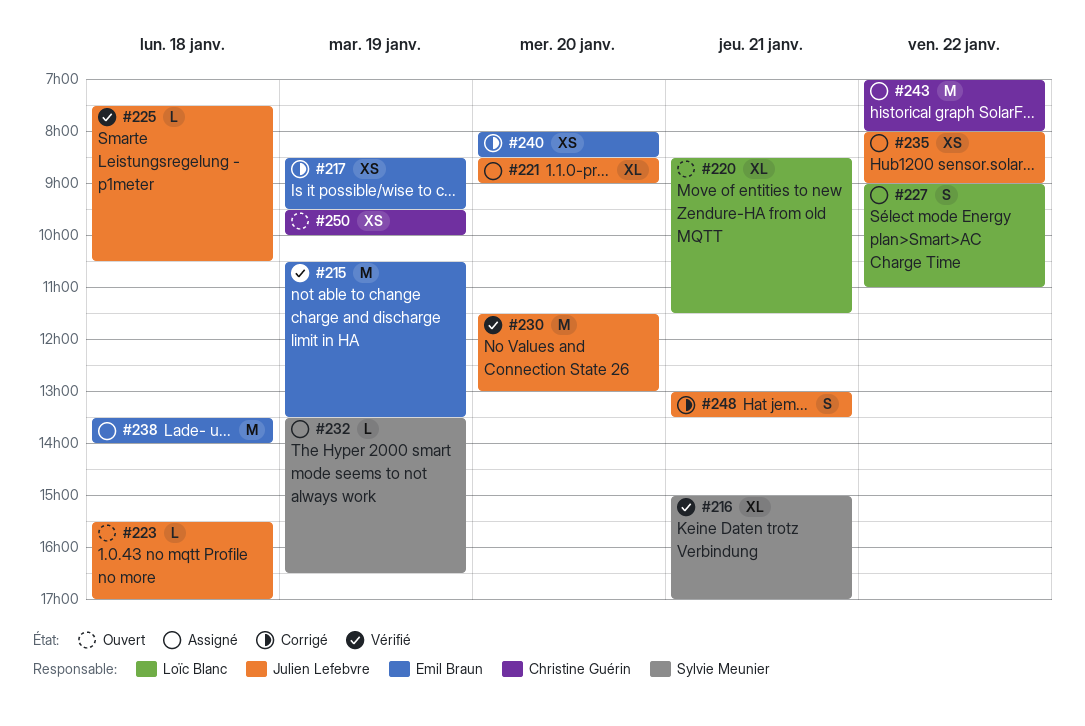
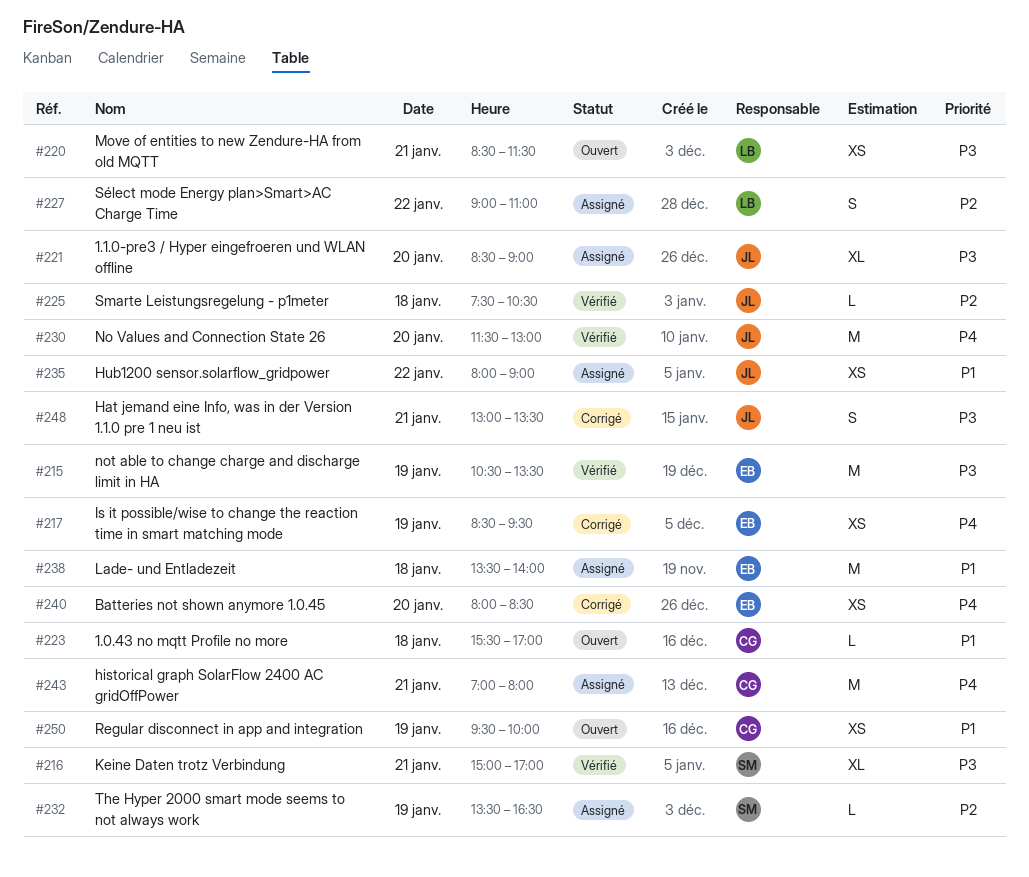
#220, estimate: XL -> XS
#223, owner: Julien Lefebvre -> Christine Guérin
#243, day: Jan 22 -> Jan 21

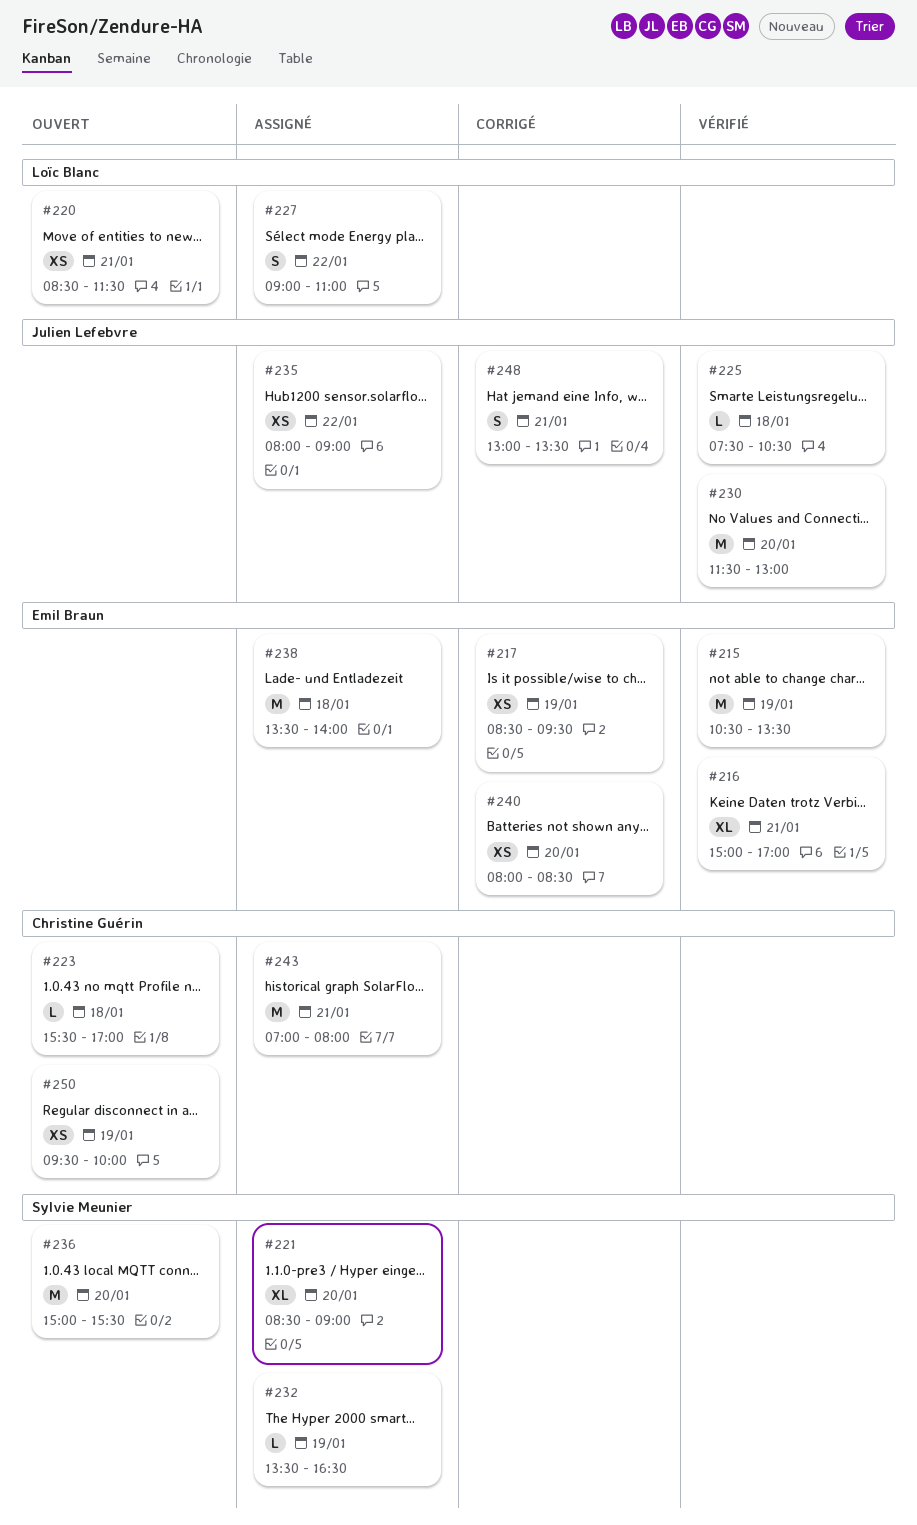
#216, owner: Sylvie Meunier -> Emil Braun
#221, owner: Julien Lefebvre -> Sylvie Meunier
#236: none -> present

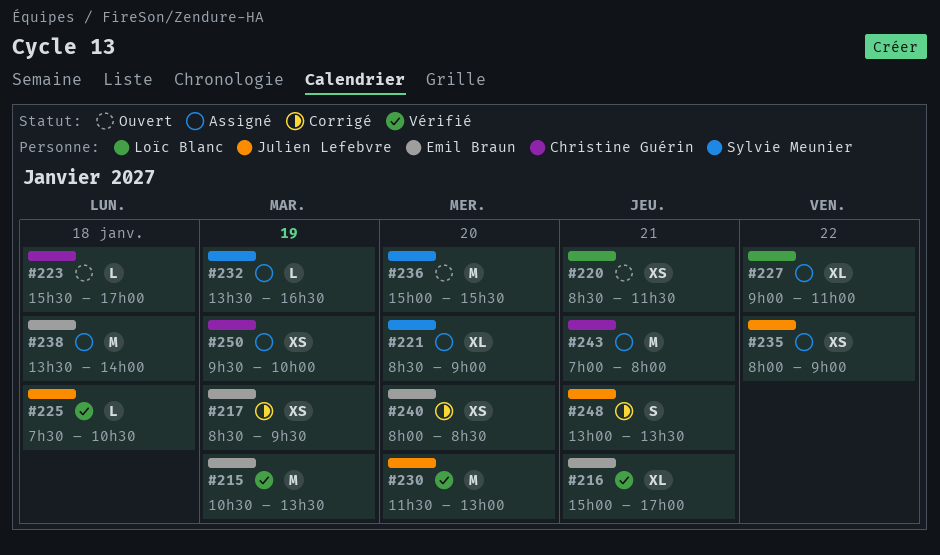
#227, estimate: S -> XL
#250, status: Ouvert -> Assigné

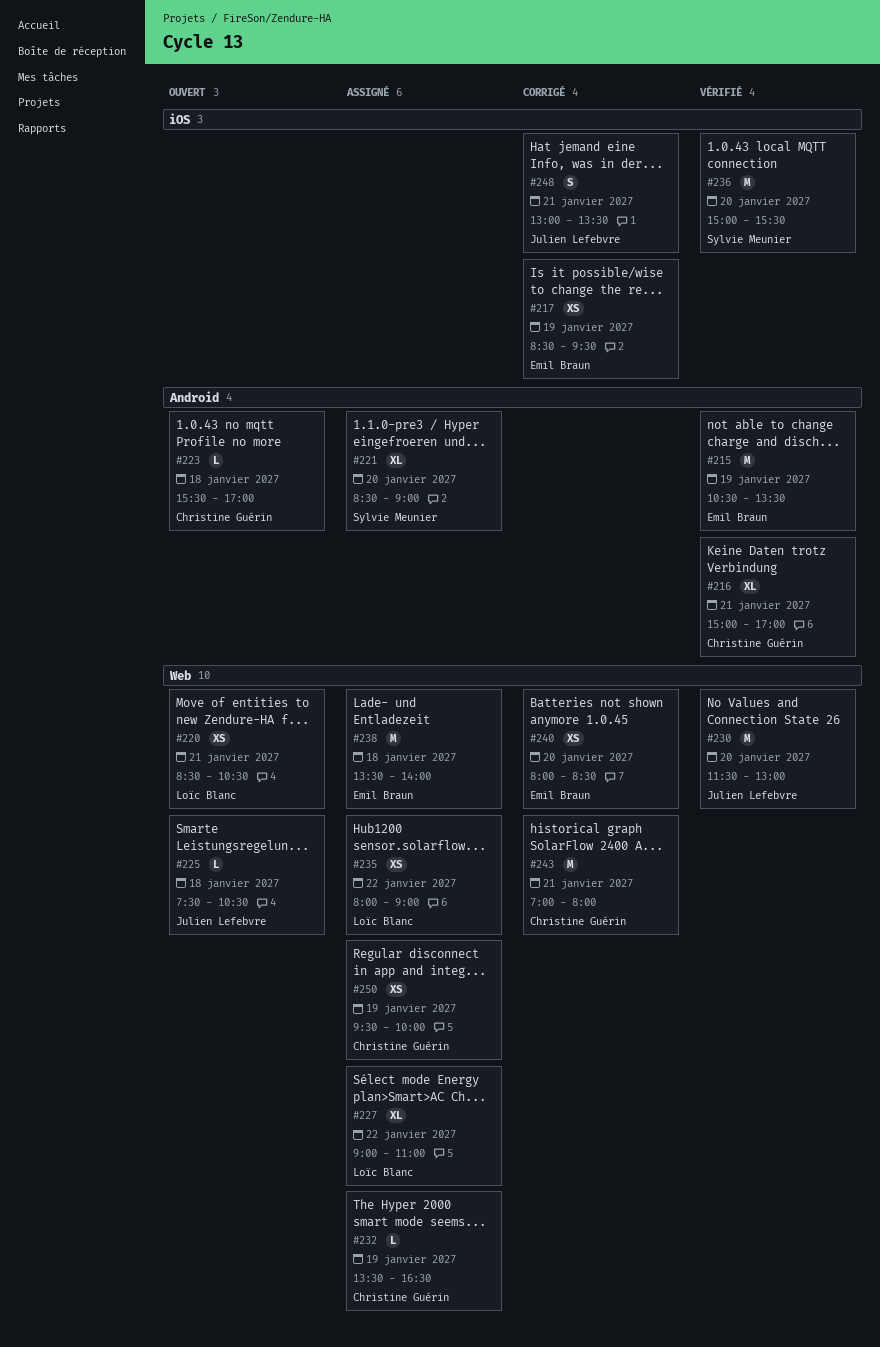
#216, owner: Emil Braun -> Christine Guérin
#220, ends: 11:30 -> 10:30
#225, status: Vérifié -> Ouvert
#232, owner: Sylvie Meunier -> Christine Guérin
#235, owner: Julien Lefebvre -> Loïc Blanc
#236, status: Ouvert -> Vérifié
#243, status: Assigné -> Corrigé

